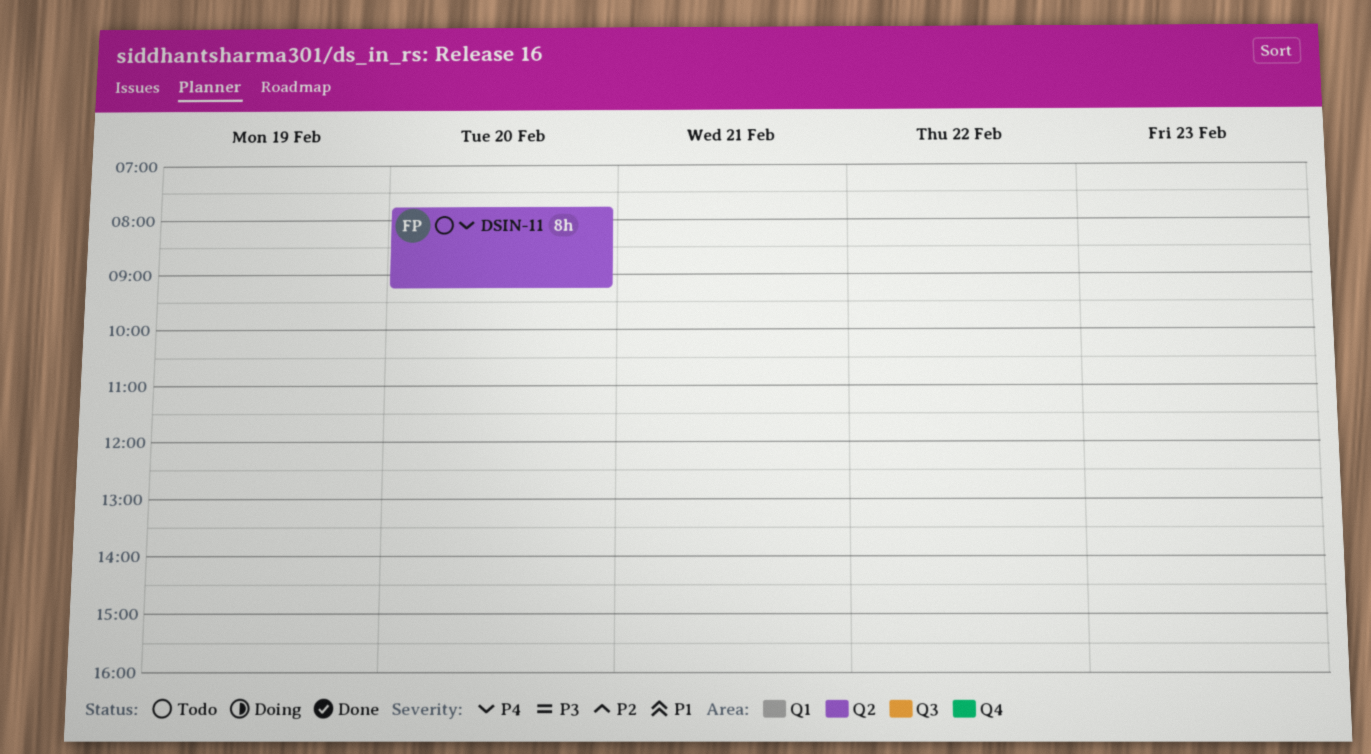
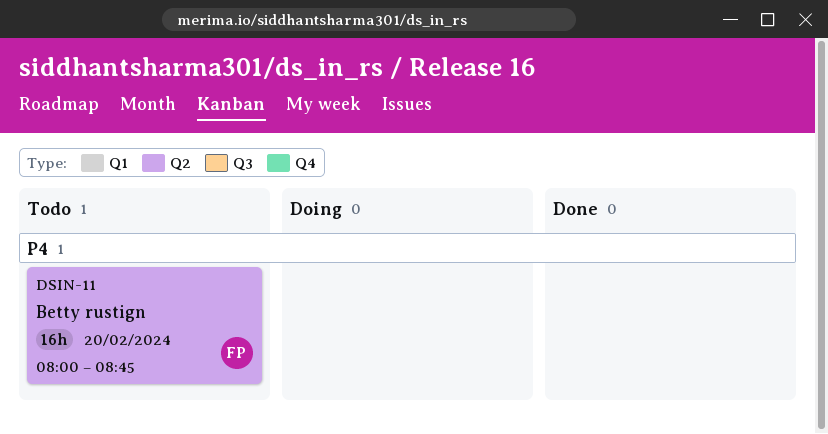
DSIN-11, estimate: 8h -> 16h
DSIN-11, begins: 07:45 -> 08:00
DSIN-11, ends: 09:15 -> 08:45

